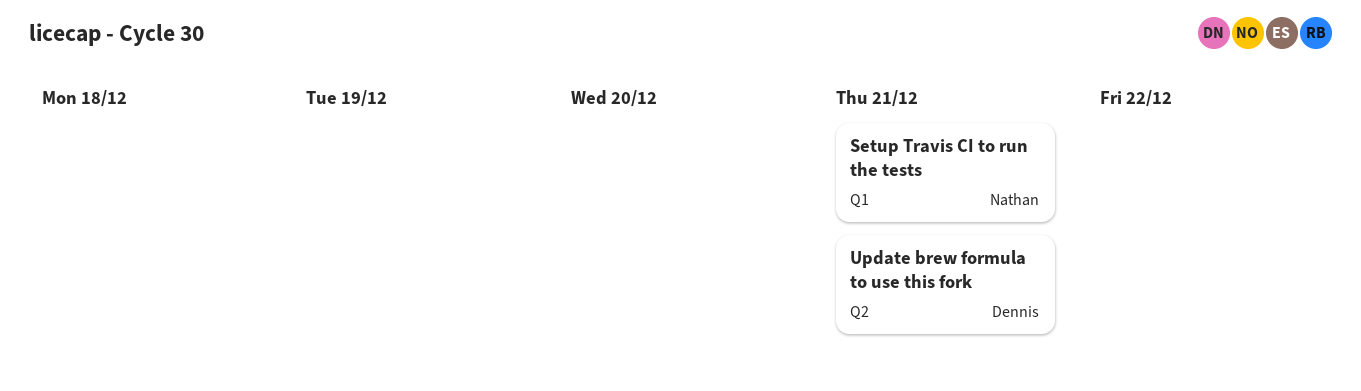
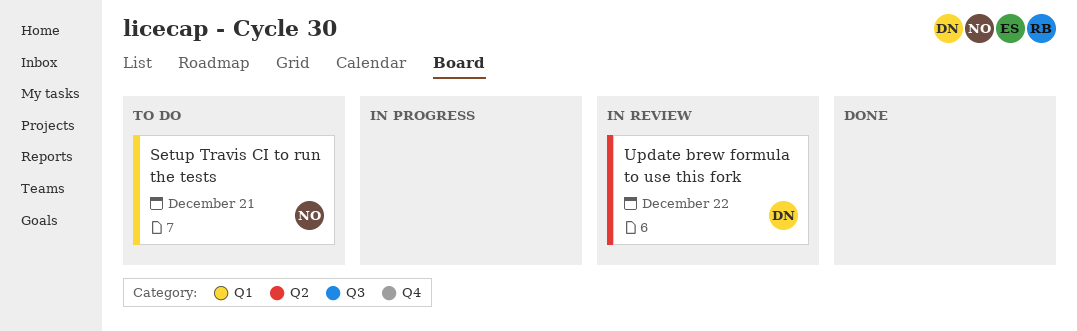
Update brew formula to use this fork, due: Dec 21 -> Dec 22

